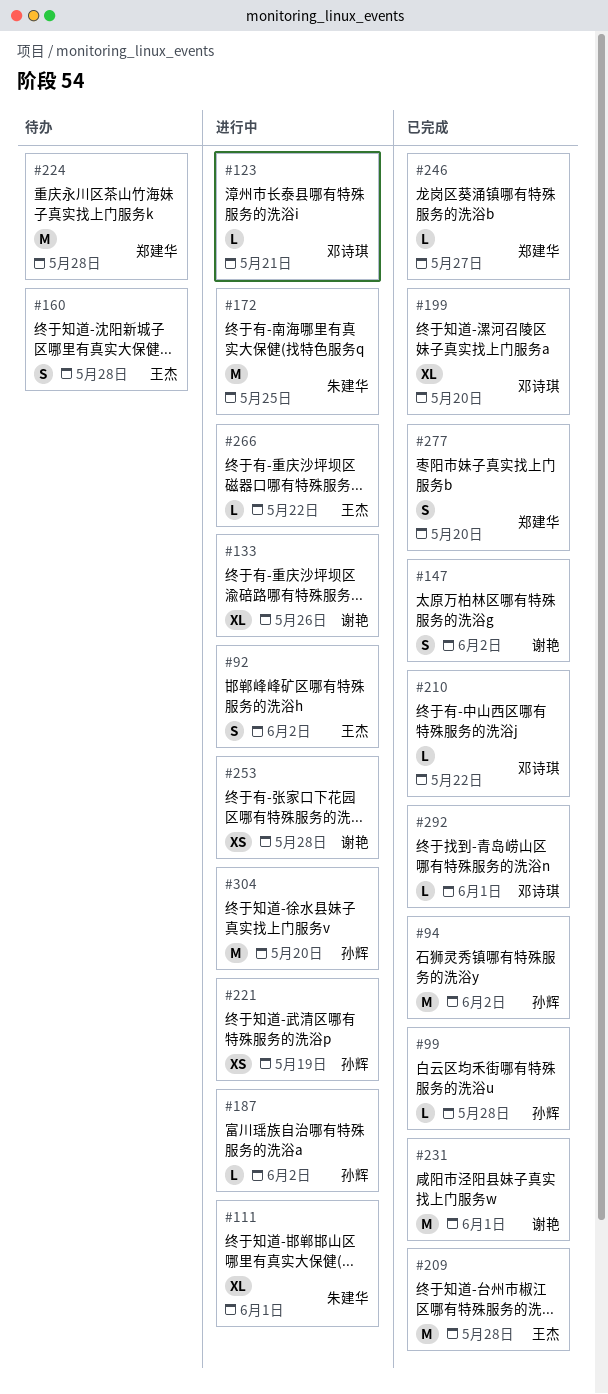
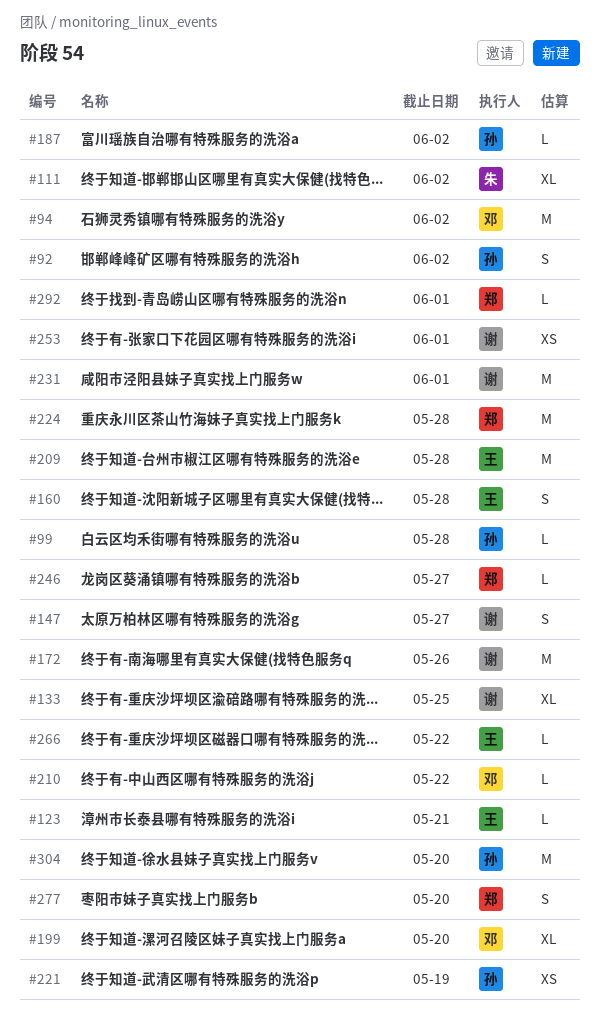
#92, owner: 王杰 -> 孙辉
#94, owner: 孙辉 -> 邓诗琪
#111, due: Jun 1 -> Jun 2
#123, owner: 邓诗琪 -> 王杰
#133, due: May 26 -> May 25
#147, due: Jun 2 -> May 27
#172, owner: 朱建华 -> 谢艳
#172, due: May 25 -> May 26
#253, due: May 28 -> Jun 1
#292, owner: 邓诗琪 -> 郑建华

